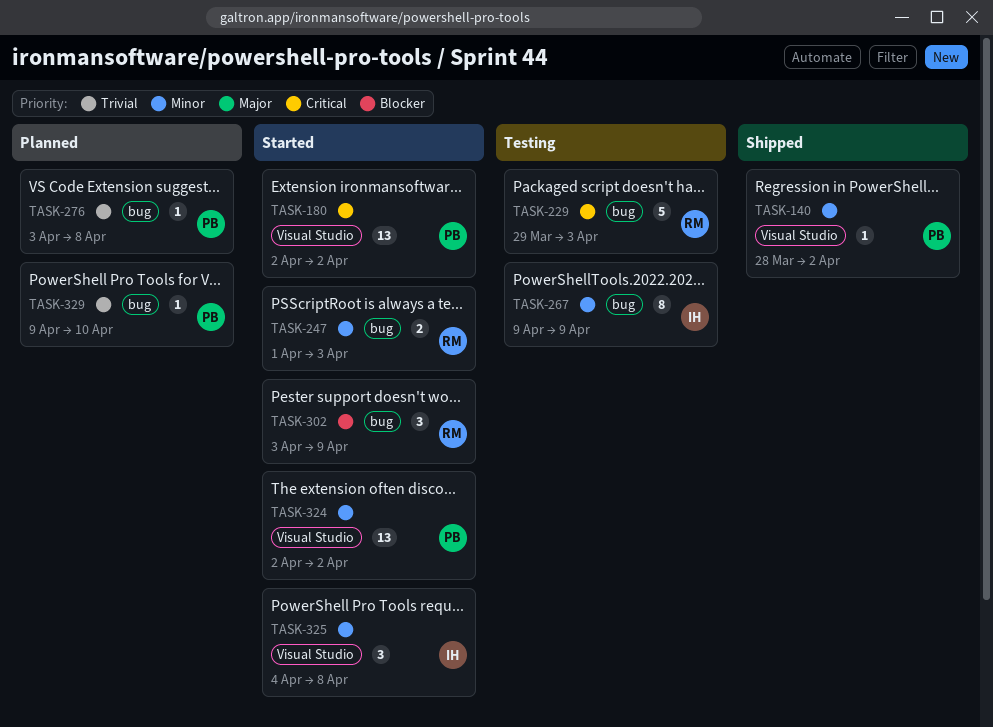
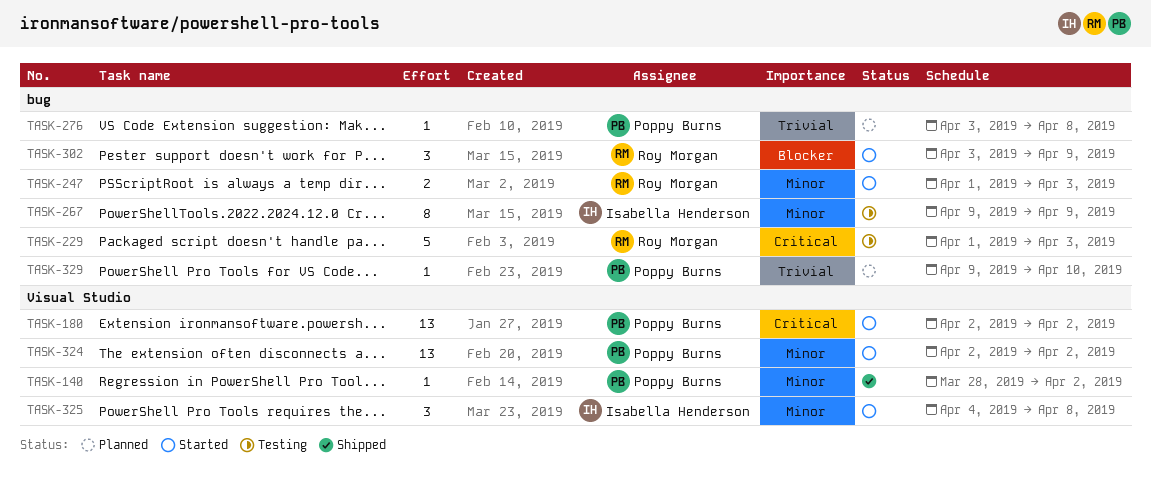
TASK-229, start: Mar 29 -> Apr 1

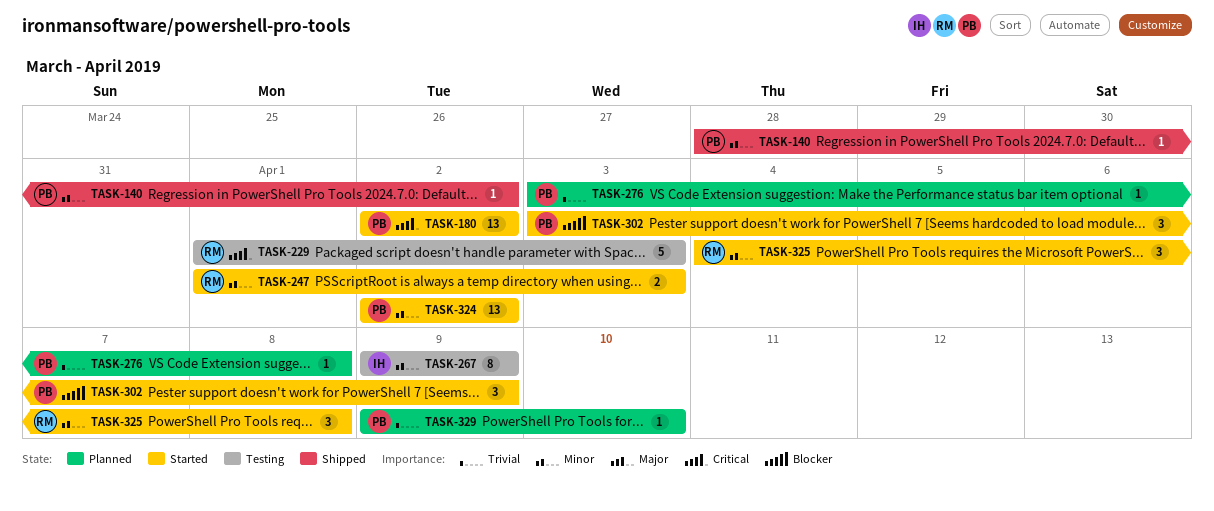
TASK-302, owner: Roy Morgan -> Poppy Burns
TASK-325, owner: Isabella Henderson -> Roy Morgan

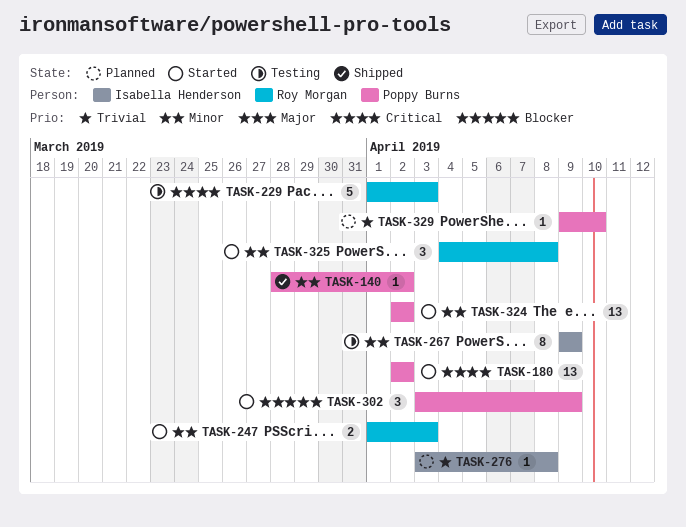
TASK-276, owner: Poppy Burns -> Isabella Henderson

